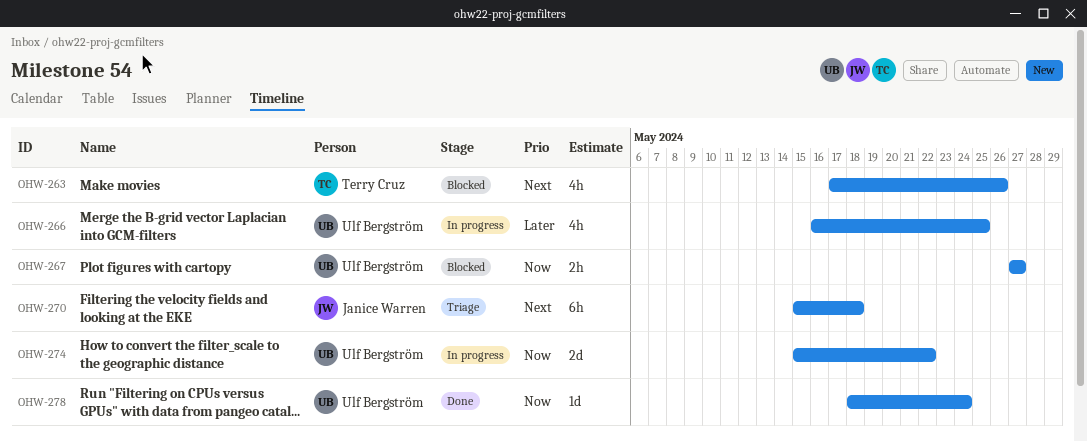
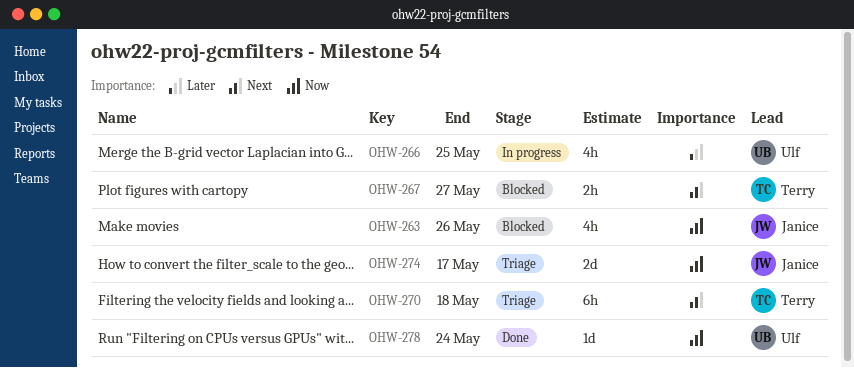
OHW-263, owner: Terry Cruz -> Janice Warren
OHW-263, priority: Next -> Now
OHW-267, owner: Ulf Bergström -> Terry Cruz
OHW-267, priority: Now -> Next
OHW-270, owner: Janice Warren -> Terry Cruz
OHW-274, status: In progress -> Triage
OHW-274, owner: Ulf Bergström -> Janice Warren
OHW-274, due: May 22 -> May 17

